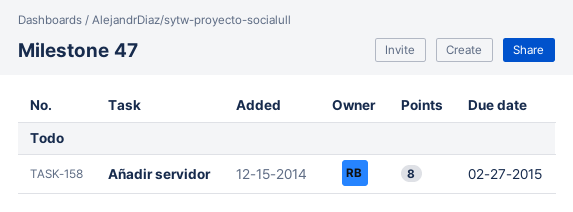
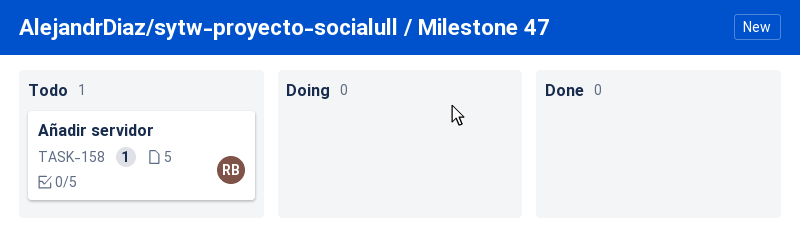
TASK-158, estimate: 8 -> 1

